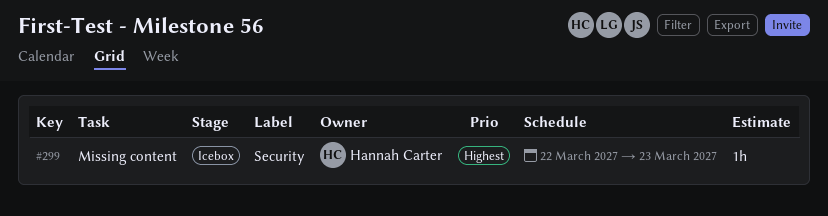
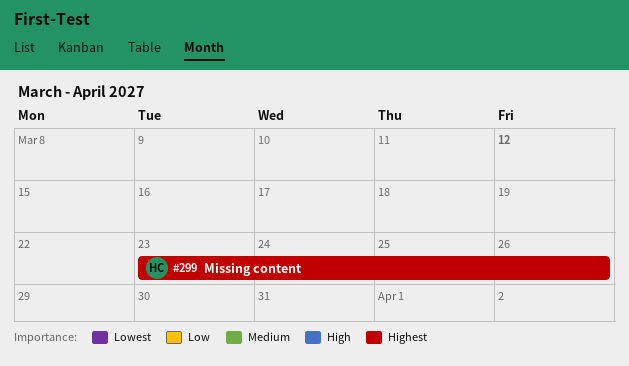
#299, start: Mar 22 -> Mar 23
#299, due: Mar 23 -> Mar 26

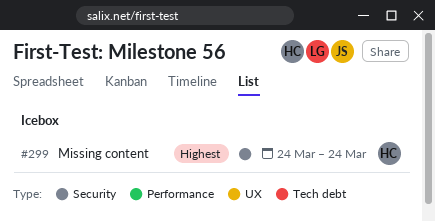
#299, start: Mar 23 -> Mar 24
#299, due: Mar 26 -> Mar 24

